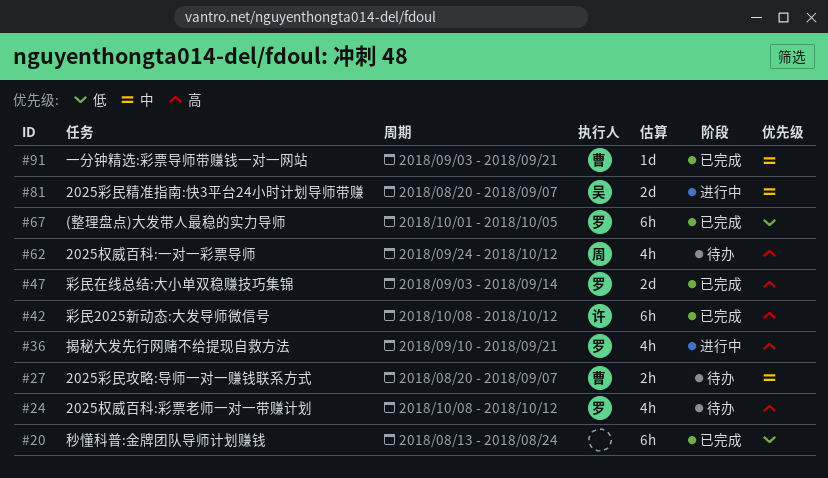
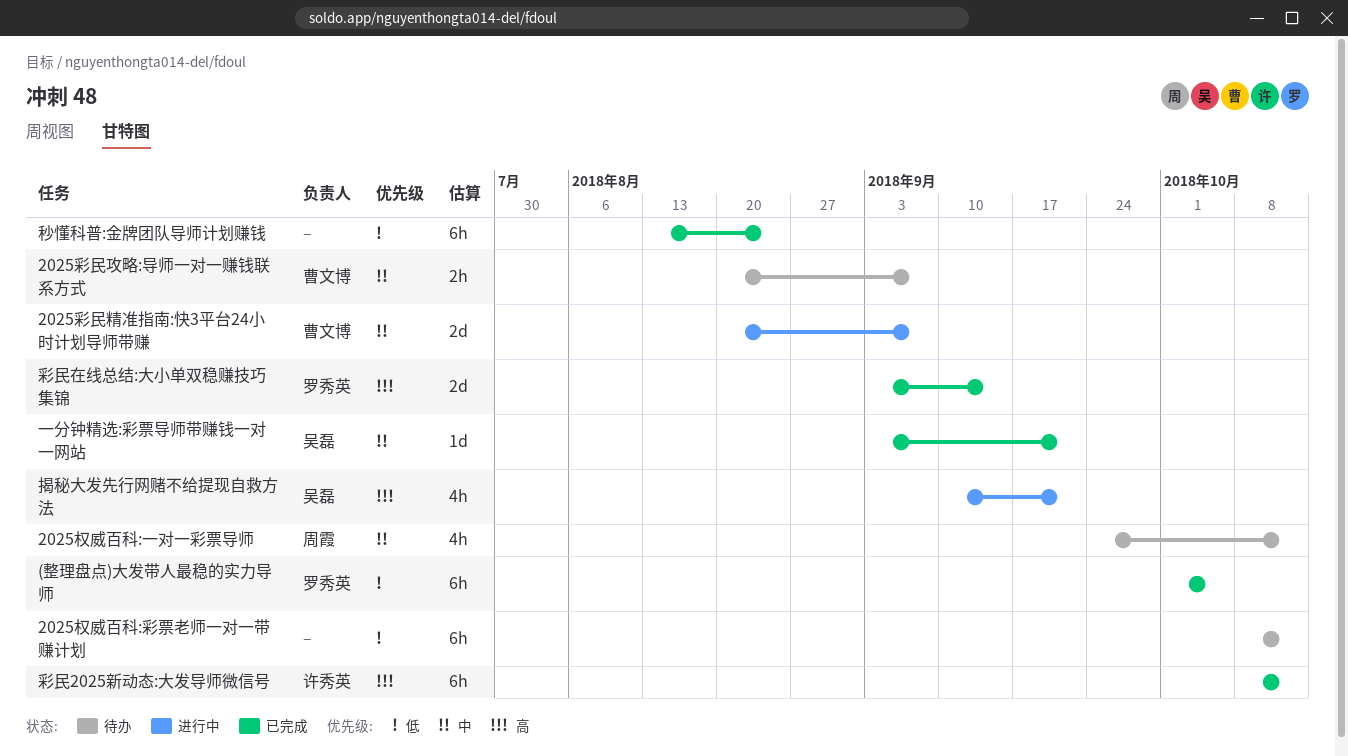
2025彩民精准指南:快3平台24小时计划导师带赚, owner: 吴磊 -> 曹文博
2025权威百科:一对一彩票导师, priority: 高 -> 中
2025权威百科:彩票老师一对一带赚计划, owner: 罗秀英 -> none
2025权威百科:彩票老师一对一带赚计划, priority: 高 -> 低
2025权威百科:彩票老师一对一带赚计划, estimate: 4h -> 6h
一分钟精选:彩票导师带赚钱一对一网站, owner: 曹文博 -> 吴磊
揭秘大发先行网赌不给提现自救方法, owner: 罗秀英 -> 吴磊

